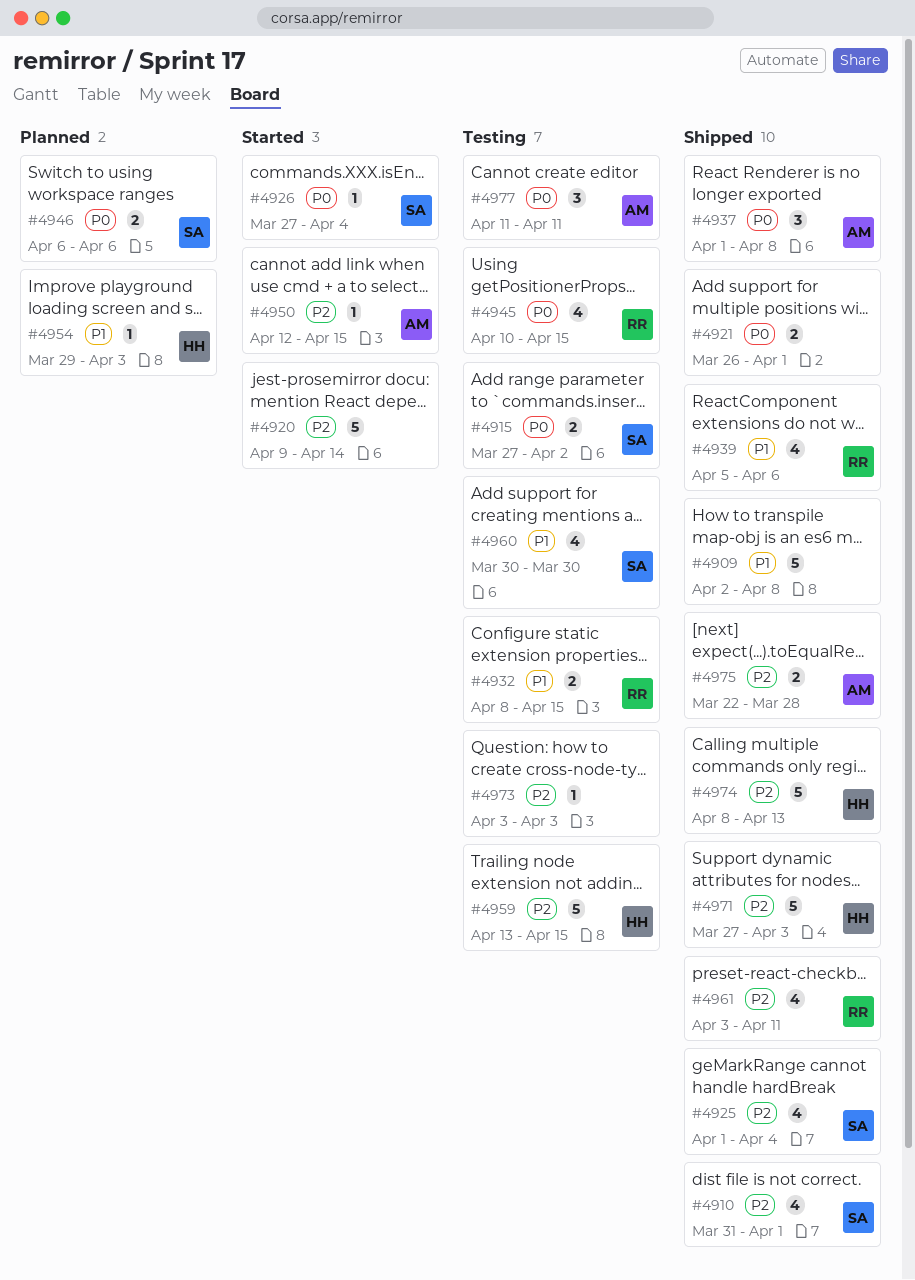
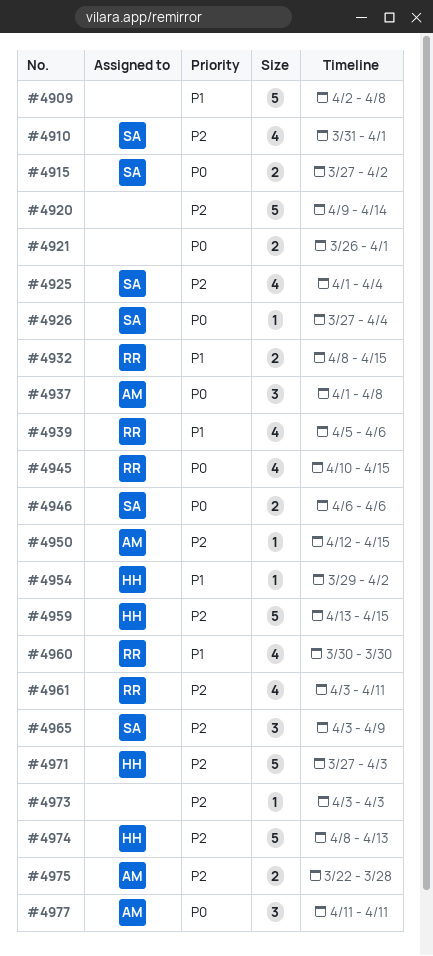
#4954, due: Apr 3 -> Apr 2
#4960, owner: SA -> RR
#4965: none -> present

